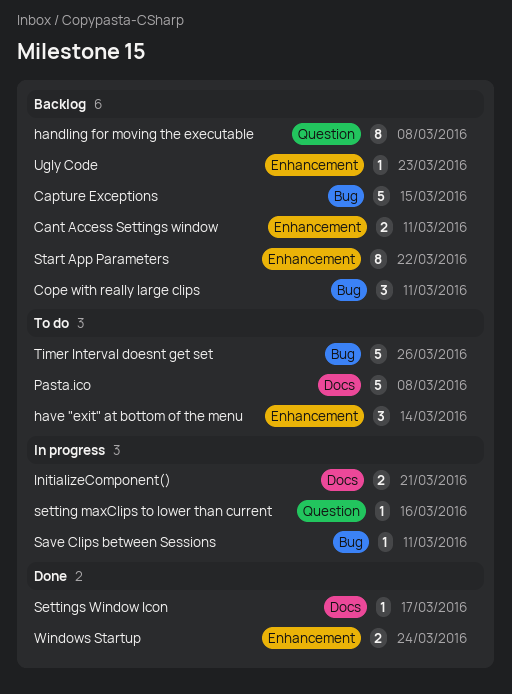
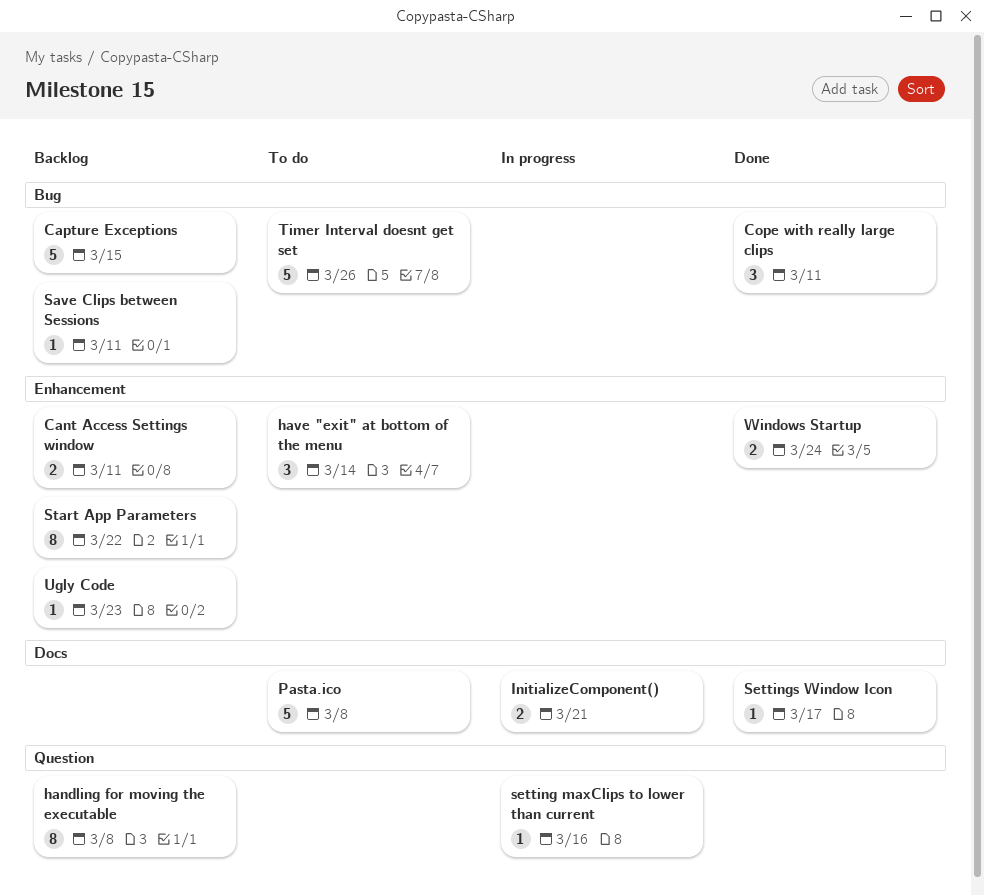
Cope with really large clips, status: Backlog -> Done
Save Clips between Sessions, status: In progress -> Backlog

